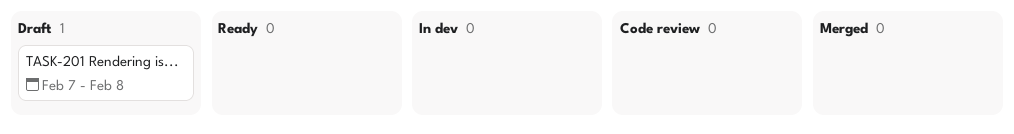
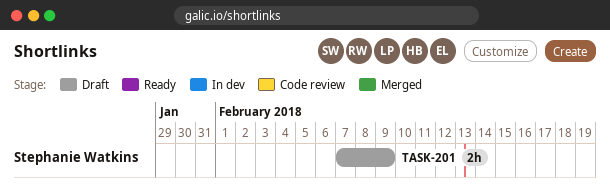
TASK-201, due: Feb 8 -> Feb 9

